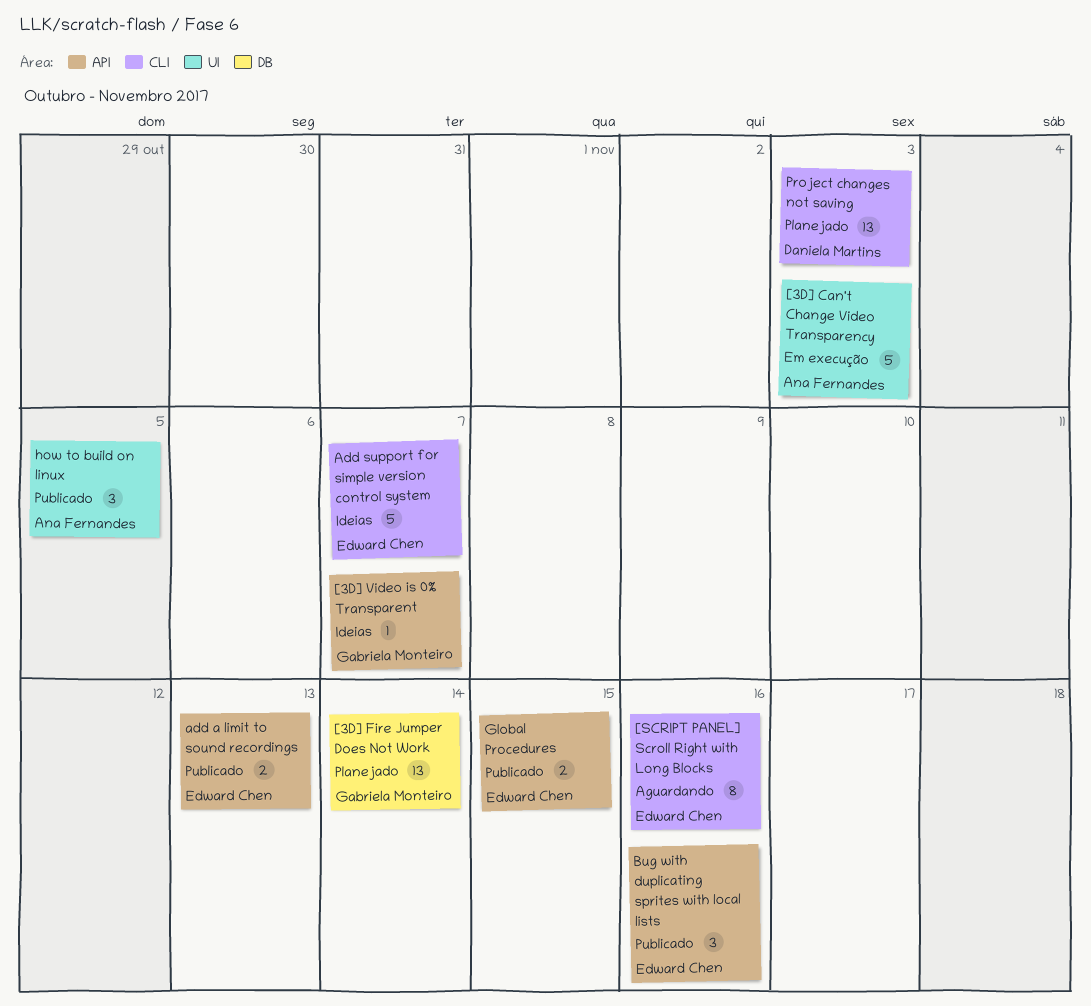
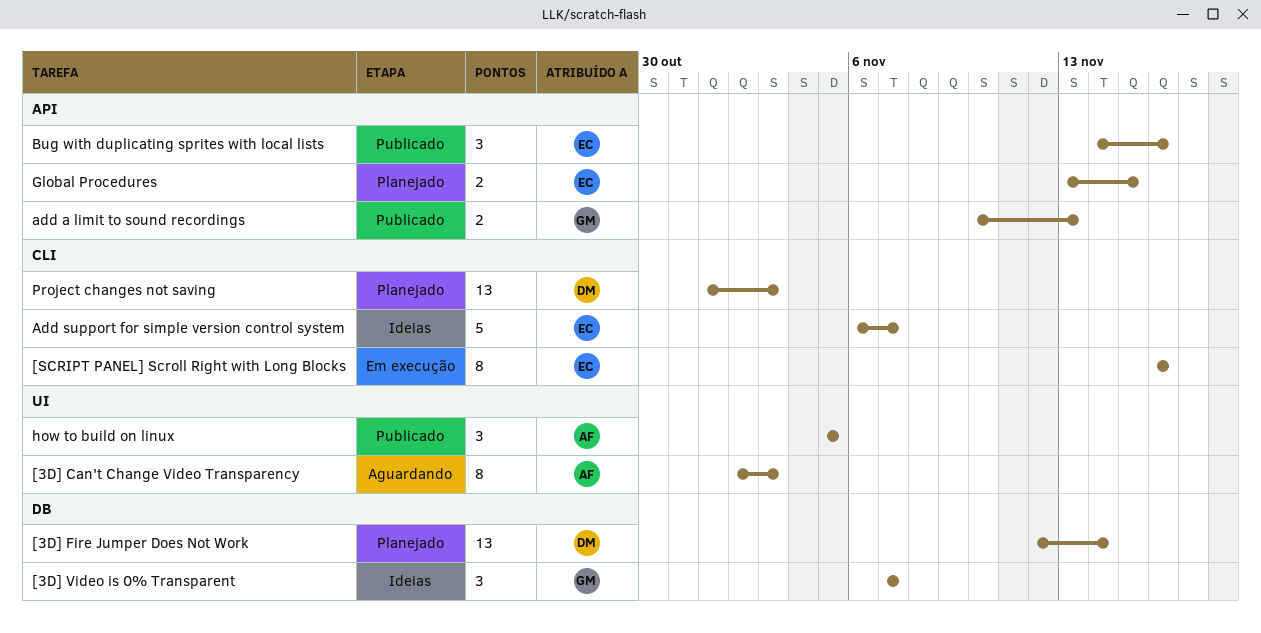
[3D] Can't Change Video Transparency, status: Em execução -> Aguardando
[3D] Can't Change Video Transparency, estimate: 5 -> 8
[3D] Fire Jumper Does Not Work, owner: Gabriela Monteiro -> Daniela Martins
[3D] Video is 0% Transparent, label: API -> DB
[3D] Video is 0% Transparent, estimate: 1 -> 3
[SCRIPT PANEL] Scroll Right with Long Blocks, status: Aguardando -> Em execução
add a limit to sound recordings, owner: Edward Chen -> Gabriela Monteiro
Global Procedures, status: Publicado -> Planejado

